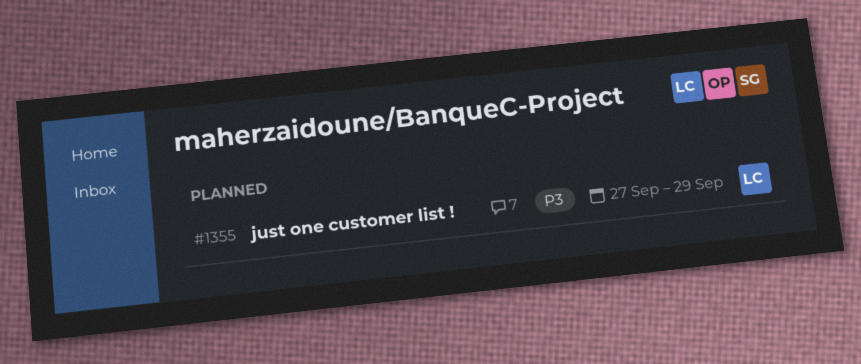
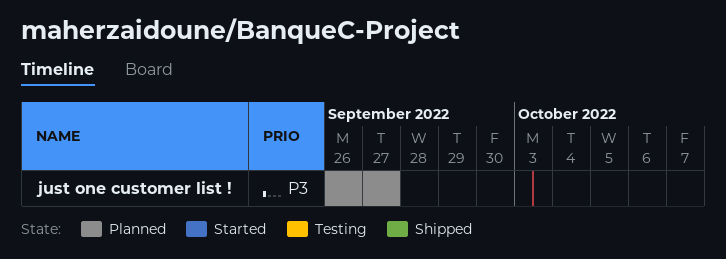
just one customer list !, start: Sep 27 -> Sep 26
just one customer list !, due: Sep 29 -> Sep 27

